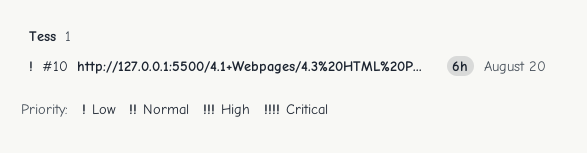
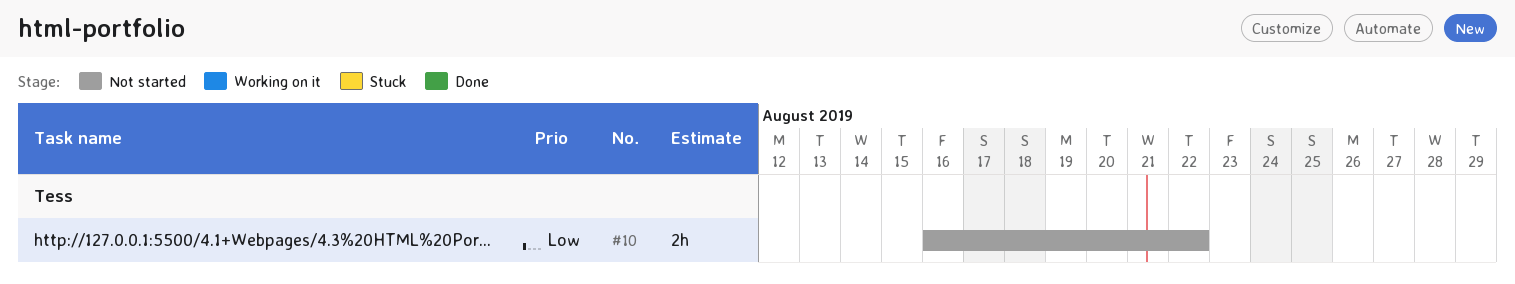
#10, estimate: 6h -> 2h
#10, due: Aug 20 -> Aug 22

